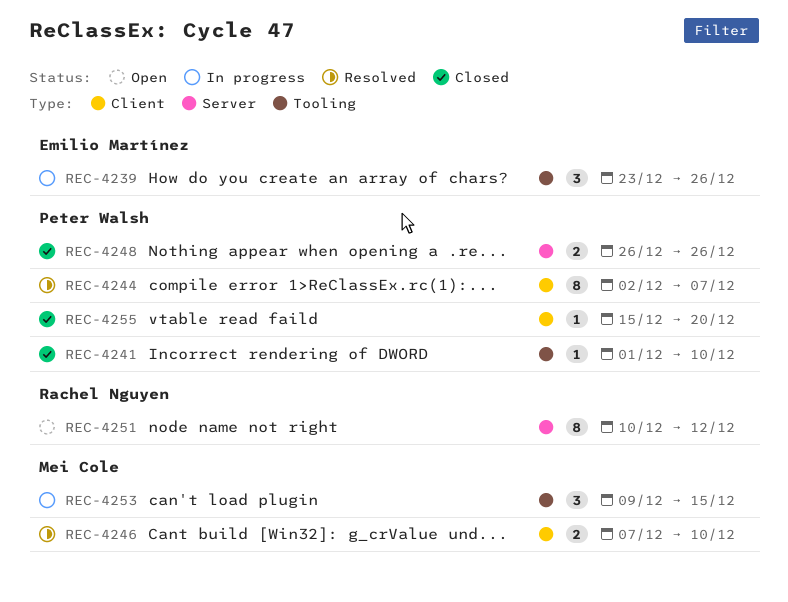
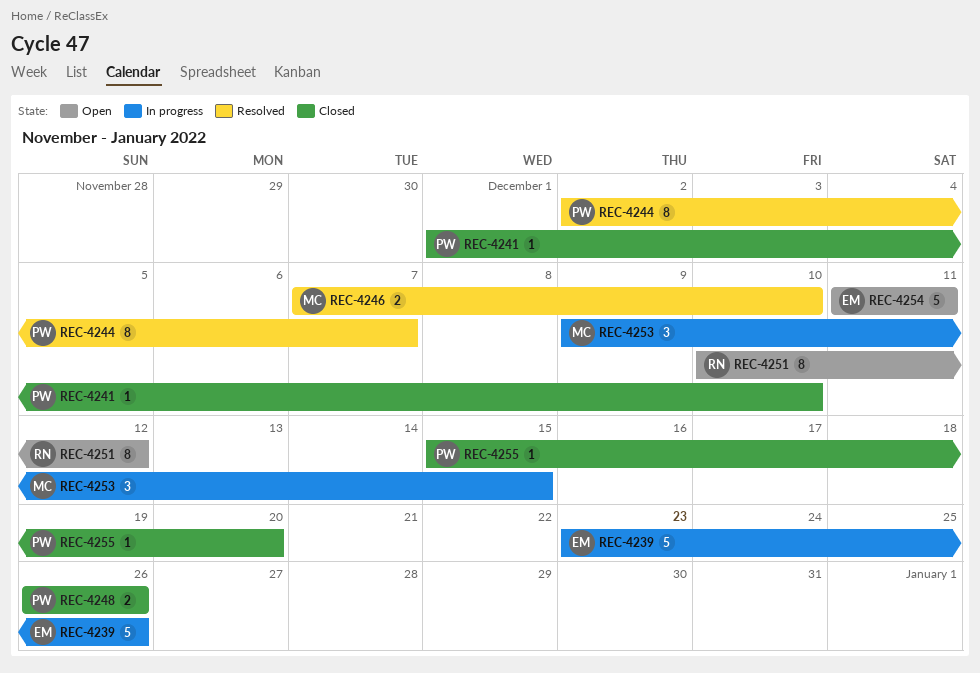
REC-4239, estimate: 3 -> 5
REC-4254: none -> present

